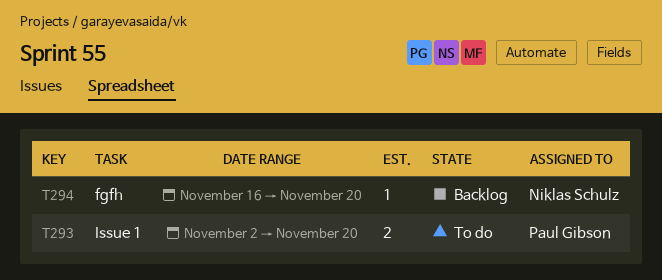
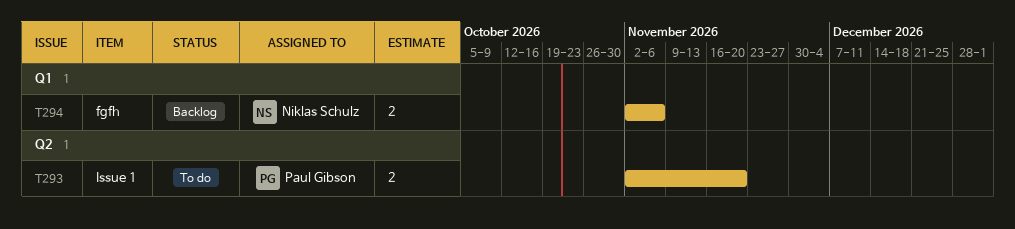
T294, estimate: 1 -> 2
T294, start: Nov 16 -> Nov 2
T294, due: Nov 20 -> Nov 6

